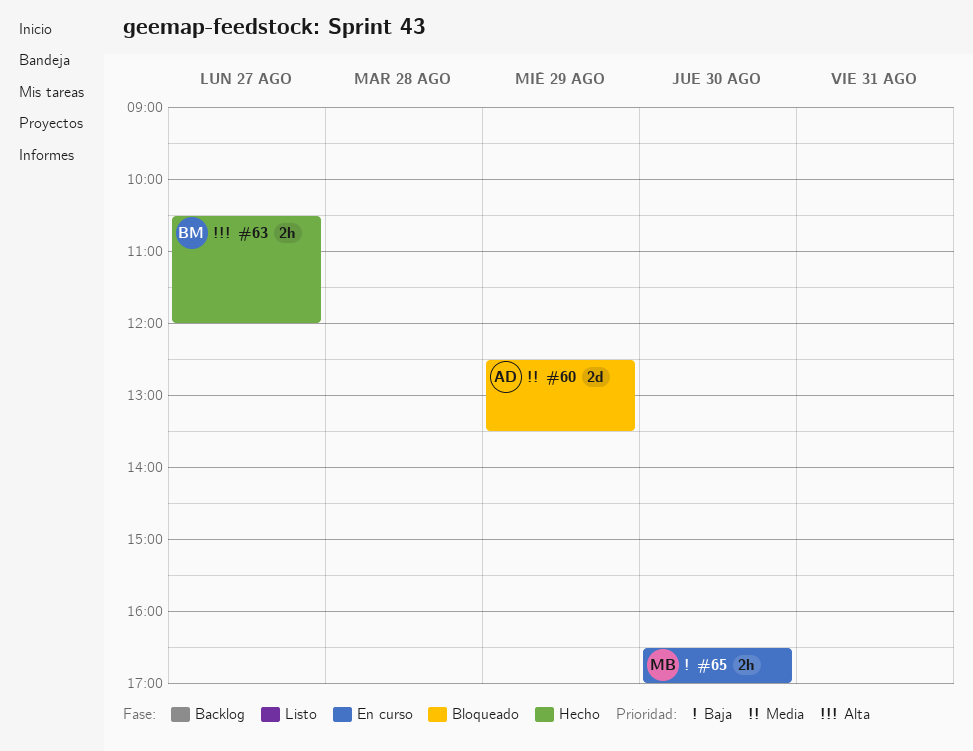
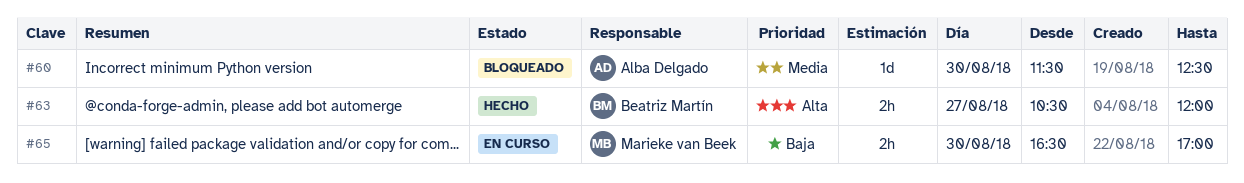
#60, estimate: 2d -> 1d
#60, day: Aug 29 -> Aug 30
#60, begins: 12:30 -> 11:30
#60, ends: 13:30 -> 12:30

